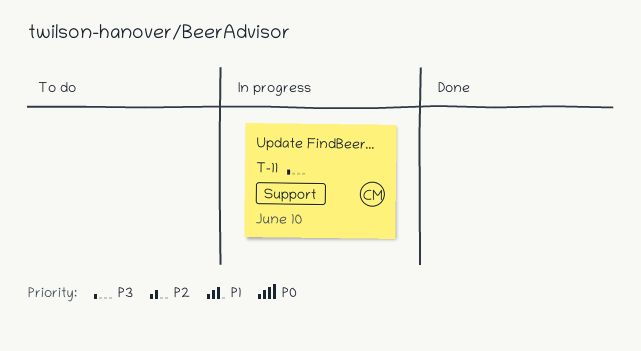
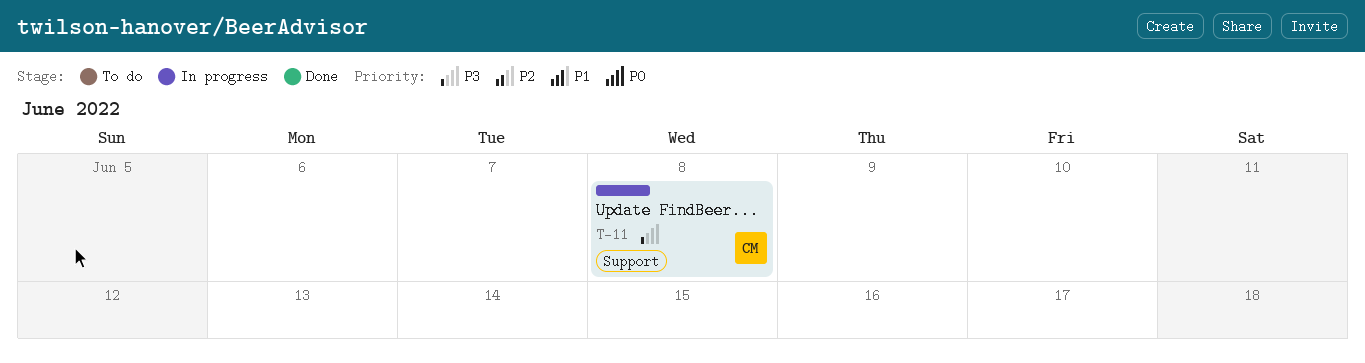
T-11, due: Jun 10 -> Jun 8

